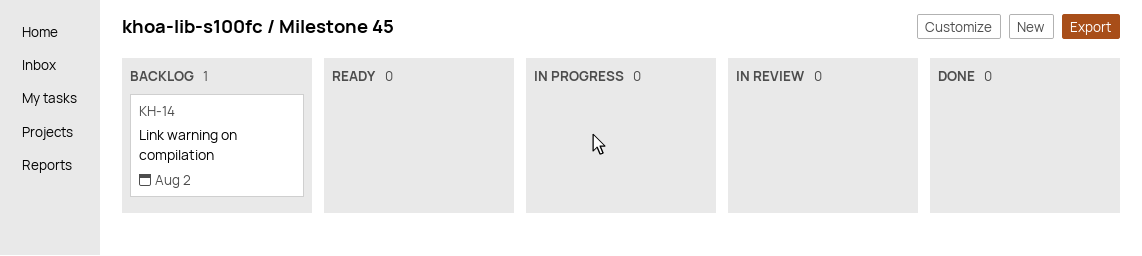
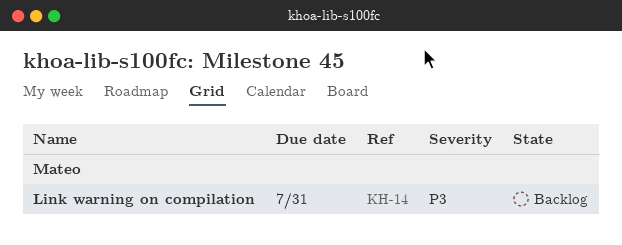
KH-14, due: Aug 2 -> Jul 31

